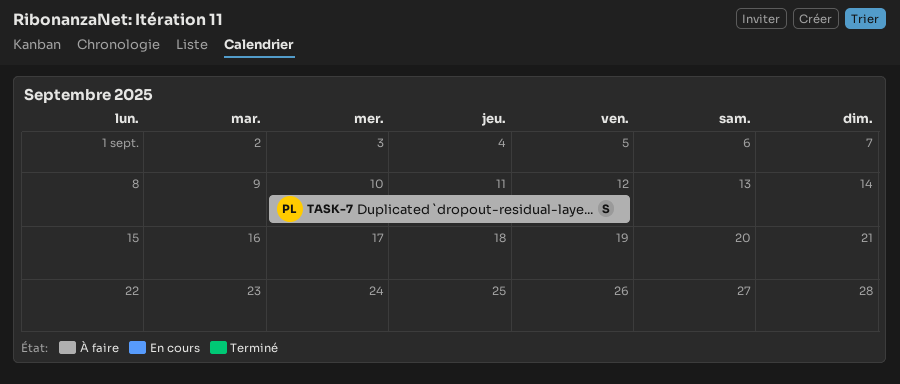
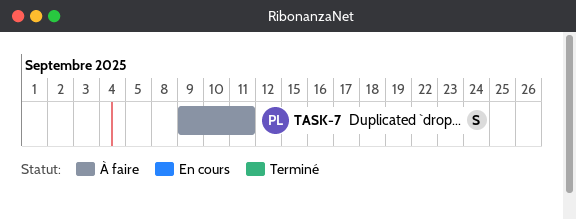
TASK-7, start: Sep 10 -> Sep 9
TASK-7, due: Sep 12 -> Sep 11

